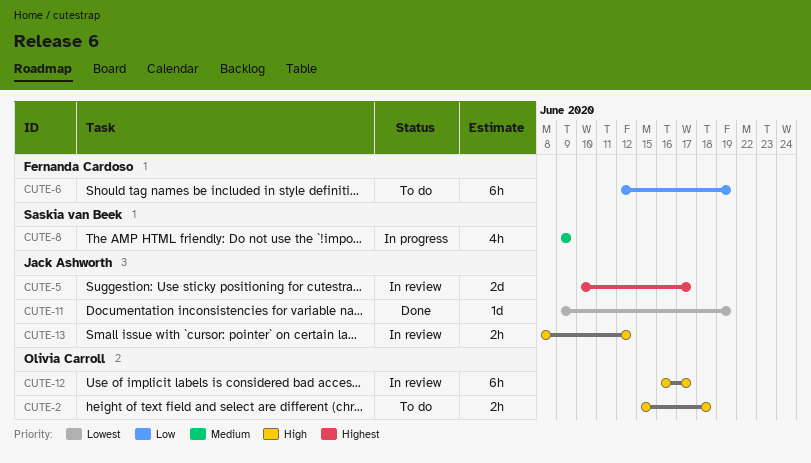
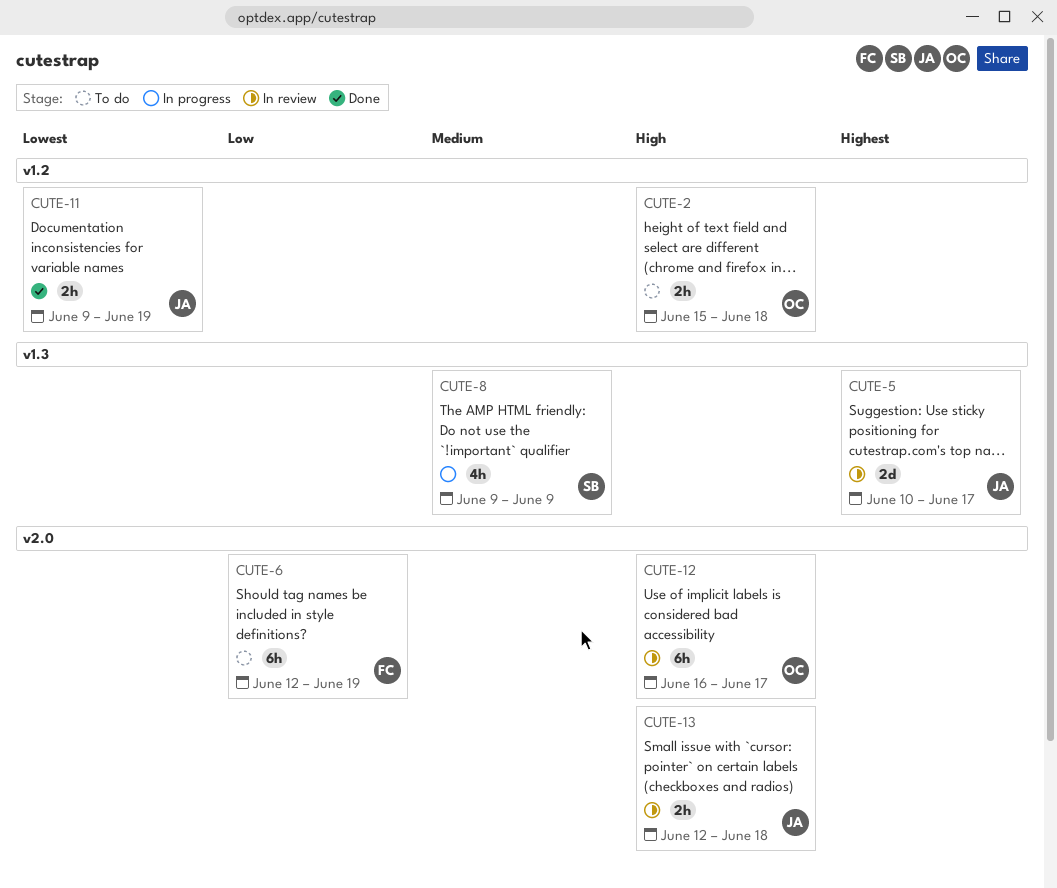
CUTE-11, estimate: 1d -> 2h
CUTE-13, start: Jun 8 -> Jun 12
CUTE-13, due: Jun 12 -> Jun 18

